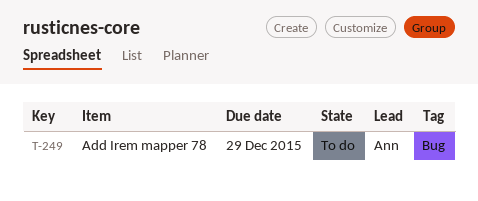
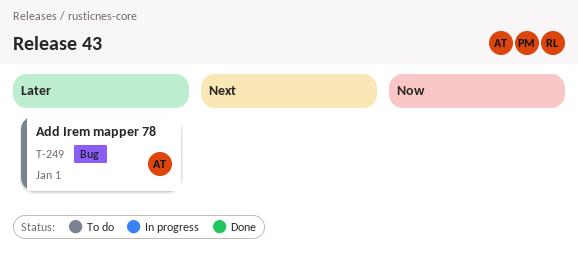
T-249, due: Dec 29 -> Jan 1

